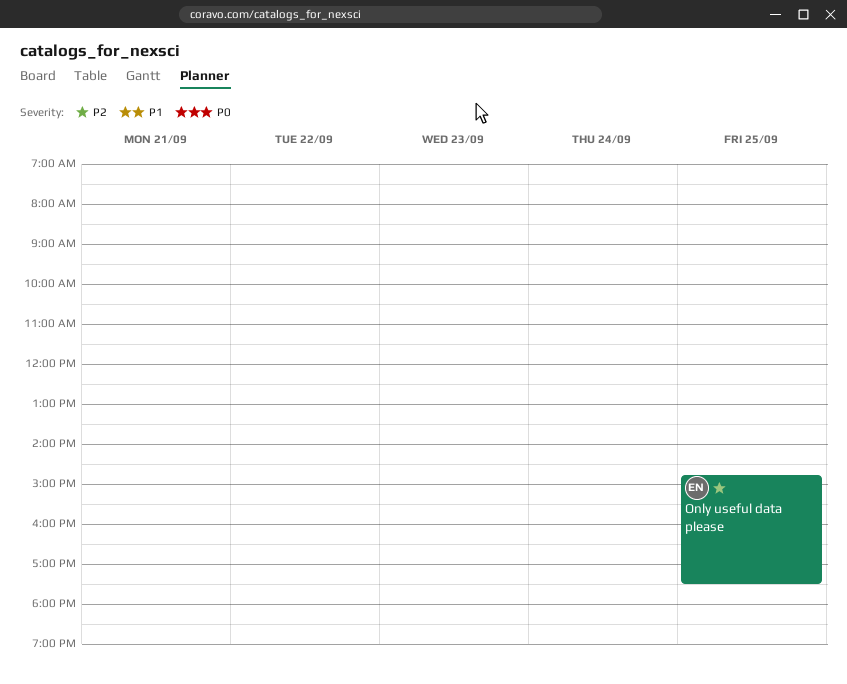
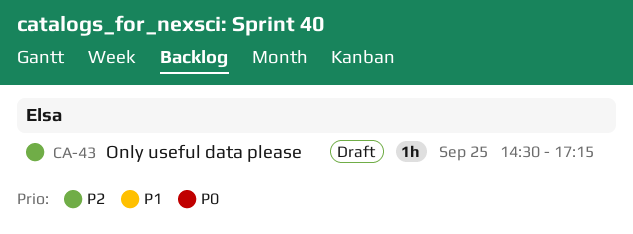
Only useful data please, begins: 14:45 -> 14:30
Only useful data please, ends: 17:30 -> 17:15

